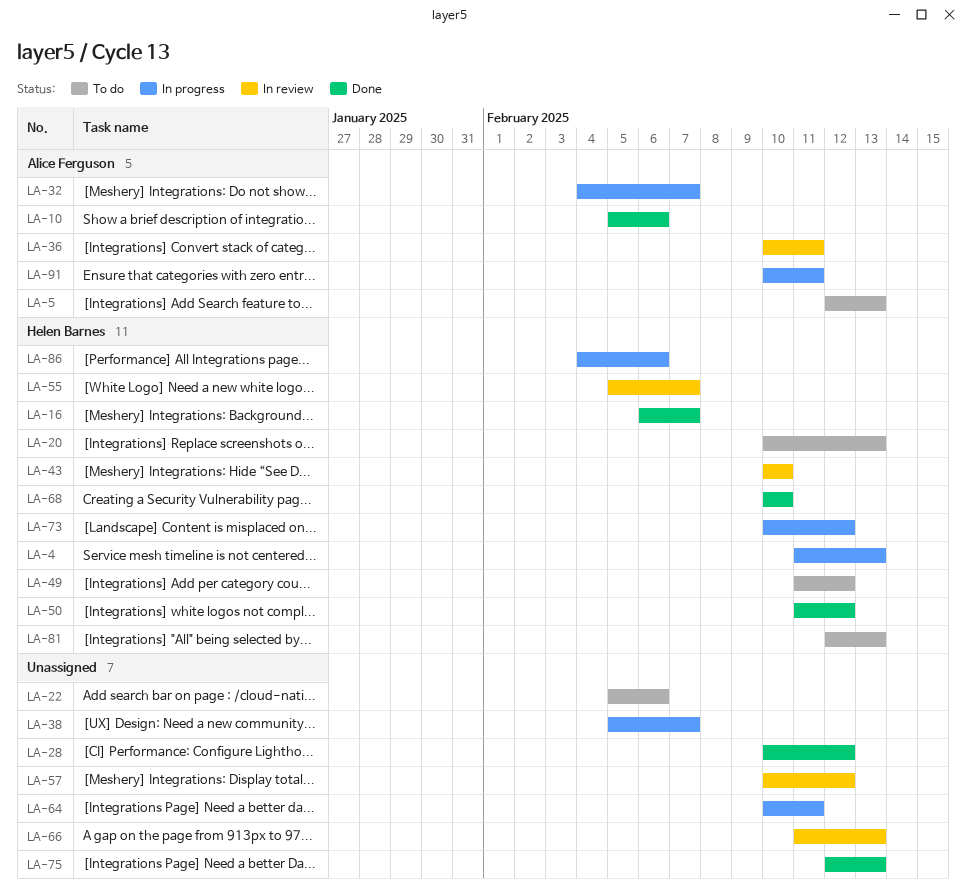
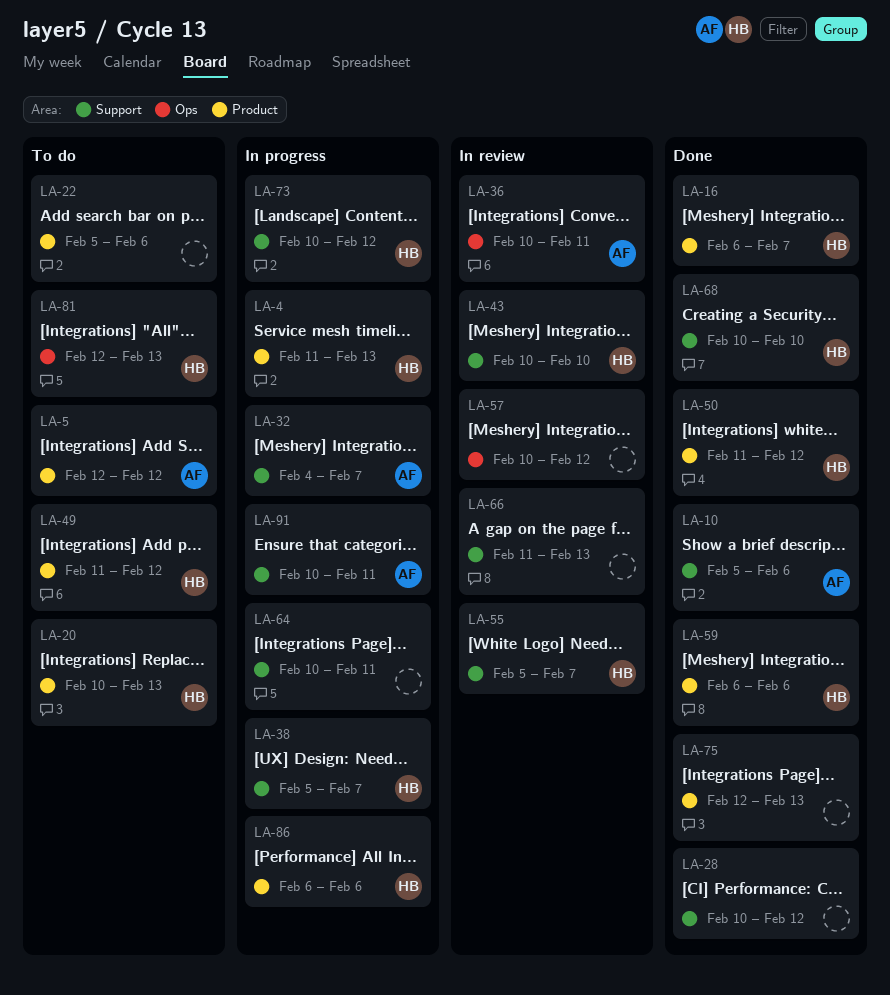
LA-5, due: Feb 13 -> Feb 12
LA-38, owner: none -> Helen Barnes
LA-59: none -> present
LA-86, start: Feb 4 -> Feb 6

